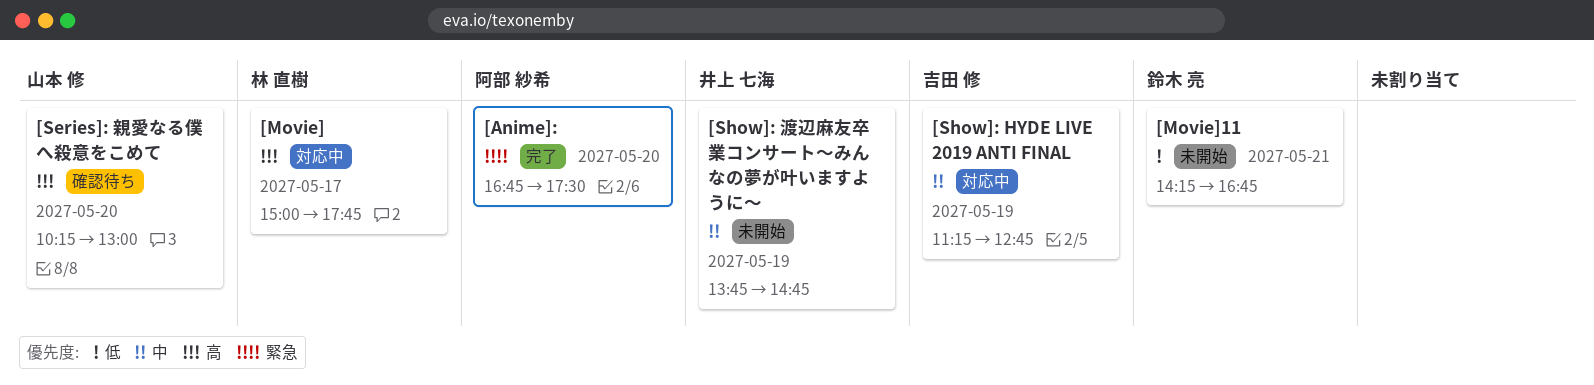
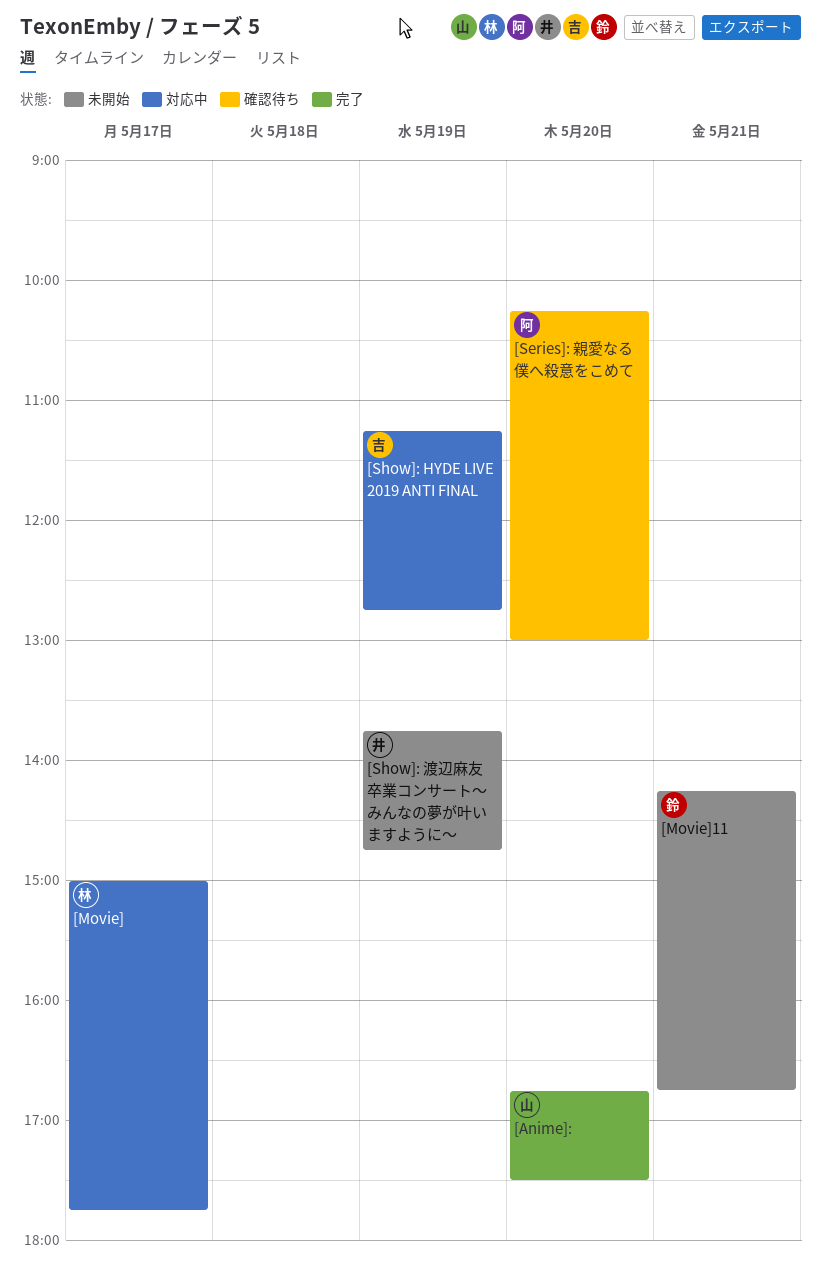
[Anime]:, owner: 阿部 紗希 -> 山本 修
[Series]: 親愛なる僕へ殺意をこめて, owner: 山本 修 -> 阿部 紗希

